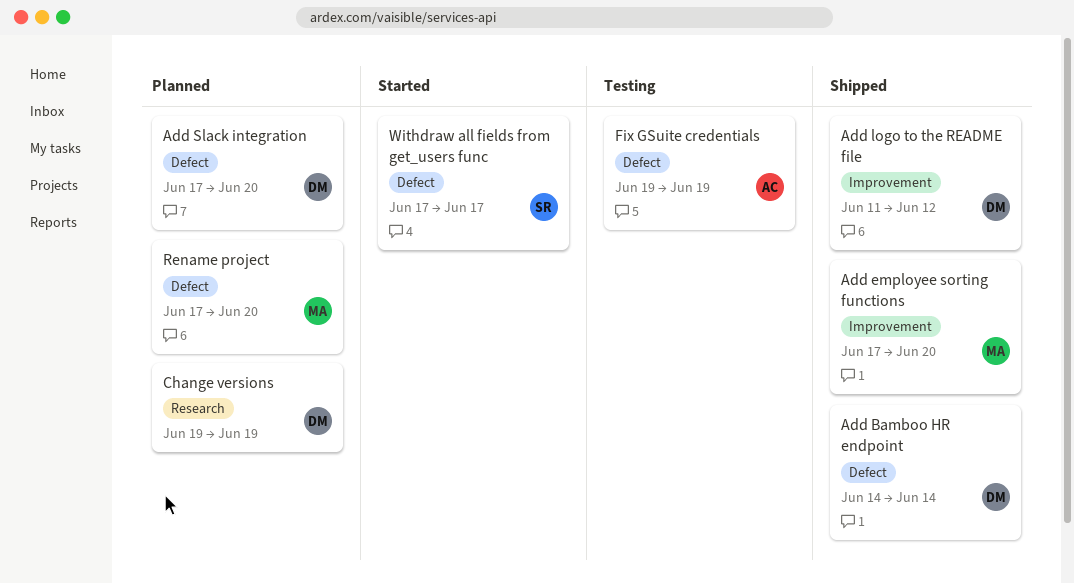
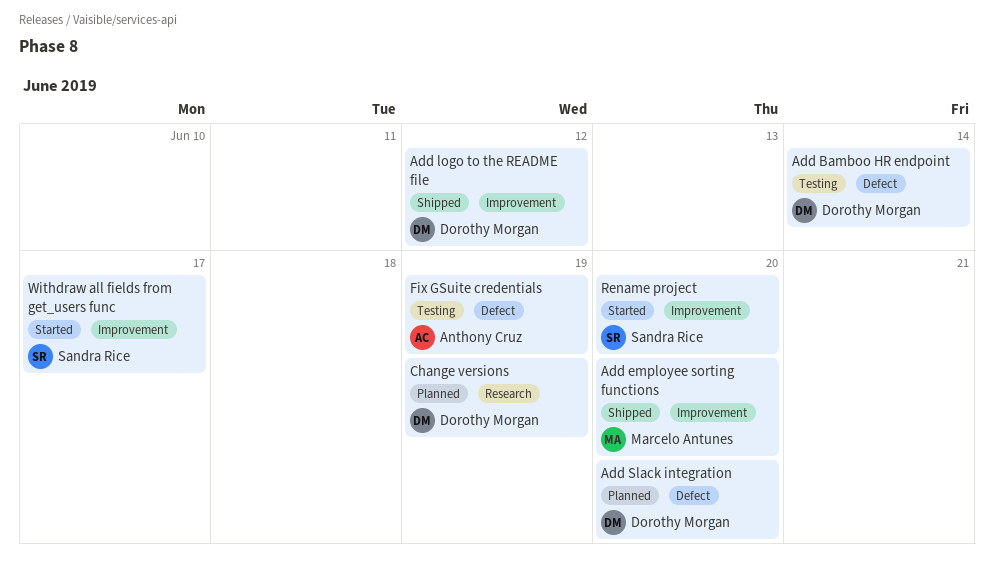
Add Bamboo HR endpoint, status: Shipped -> Testing
Rename project, status: Planned -> Started
Rename project, owner: Marcelo Antunes -> Sandra Rice
Rename project, label: Defect -> Improvement
Withdraw all fields from get_users func, label: Defect -> Improvement

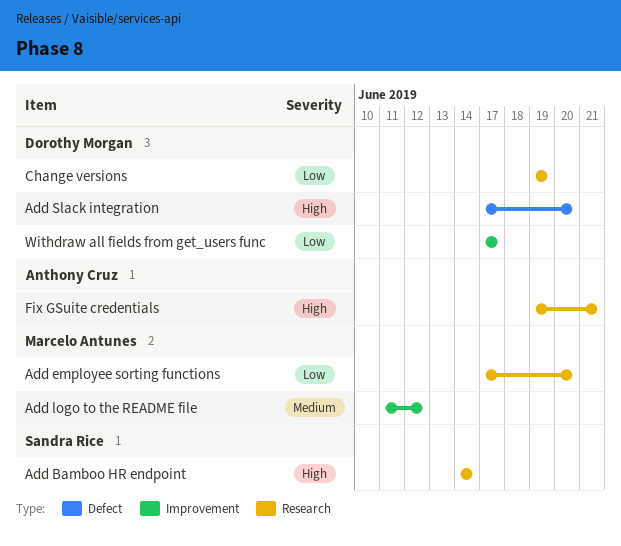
Add Bamboo HR endpoint, owner: Dorothy Morgan -> Sandra Rice
Add Bamboo HR endpoint, label: Defect -> Research
Add employee sorting functions, label: Improvement -> Research
Add logo to the README file, owner: Dorothy Morgan -> Marcelo Antunes
Fix GSuite credentials, label: Defect -> Research
Fix GSuite credentials, due: Jun 19 -> Jun 21
Rename project: present -> none
Withdraw all fields from get_users func, owner: Sandra Rice -> Dorothy Morgan

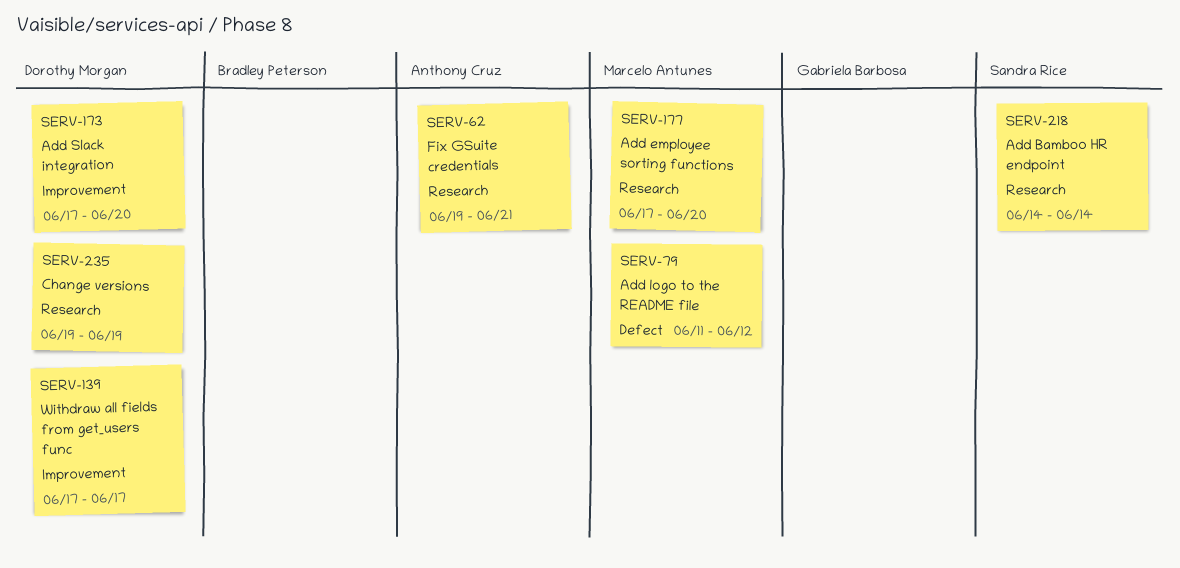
Add logo to the README file, label: Improvement -> Defect
Add Slack integration, label: Defect -> Improvement

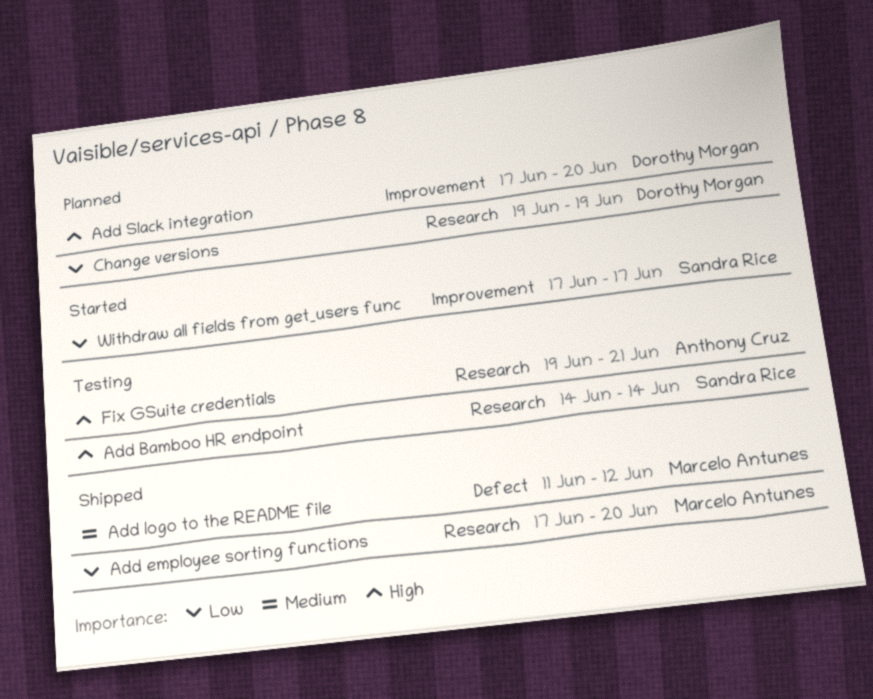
Withdraw all fields from get_users func, owner: Dorothy Morgan -> Sandra Rice

